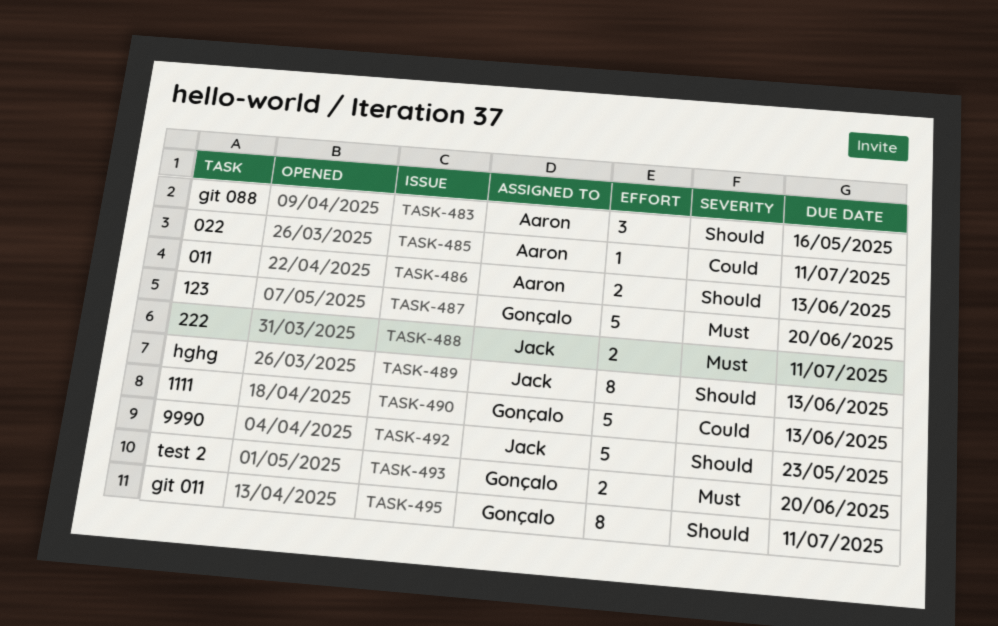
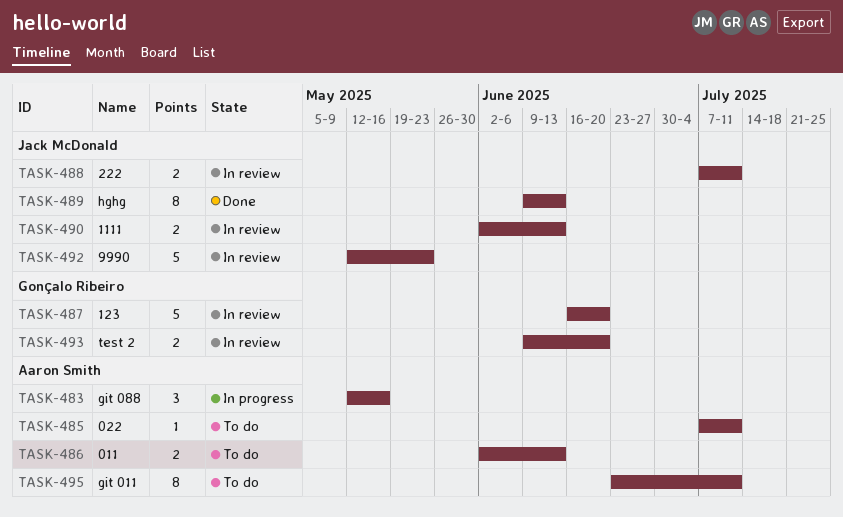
TASK-490, owner: Gonçalo Ribeiro -> Jack McDonald
TASK-490, estimate: 5 -> 2
TASK-495, owner: Gonçalo Ribeiro -> Aaron Smith

